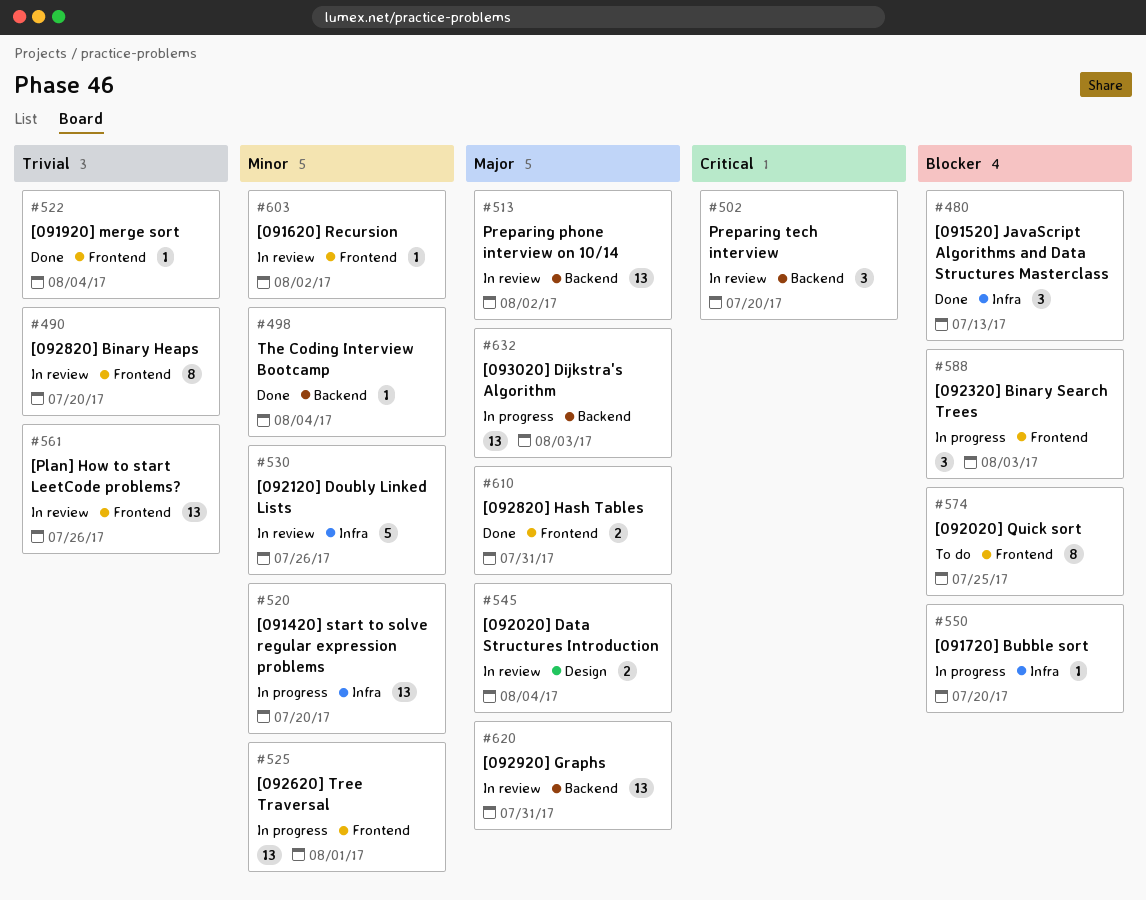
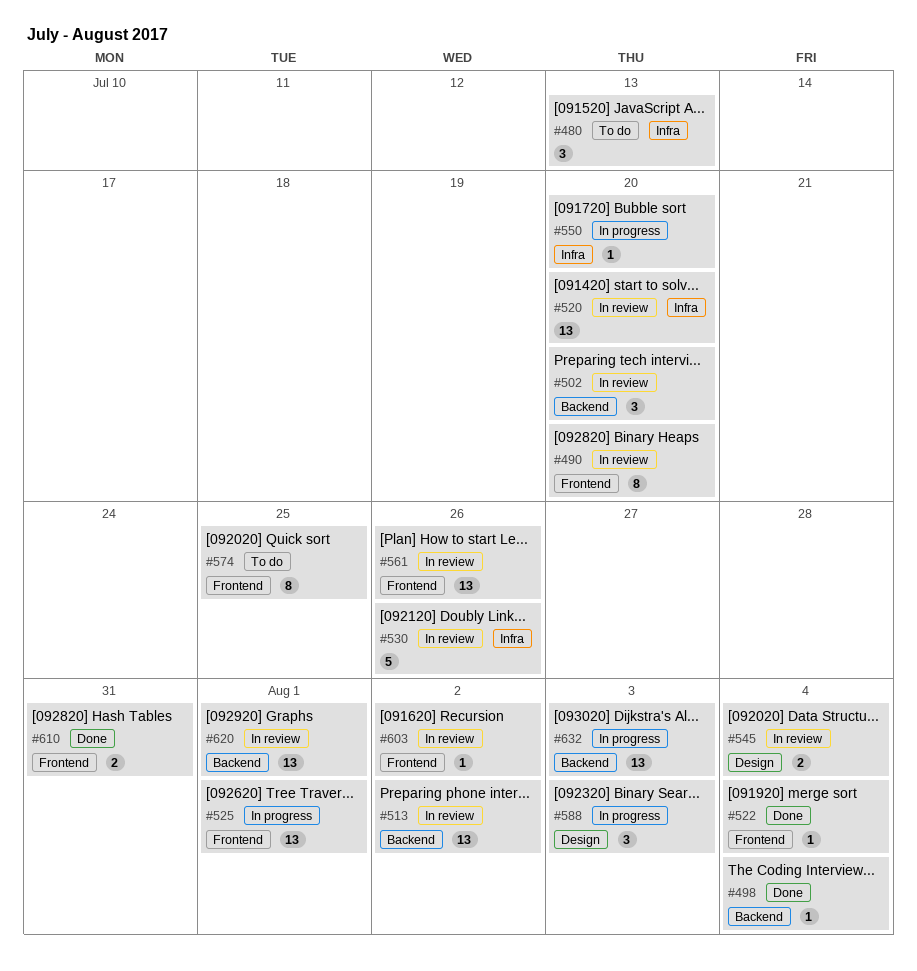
#480, status: Done -> To do
#520, status: In progress -> In review
#588, label: Frontend -> Design
#620, due: Jul 31 -> Aug 1

